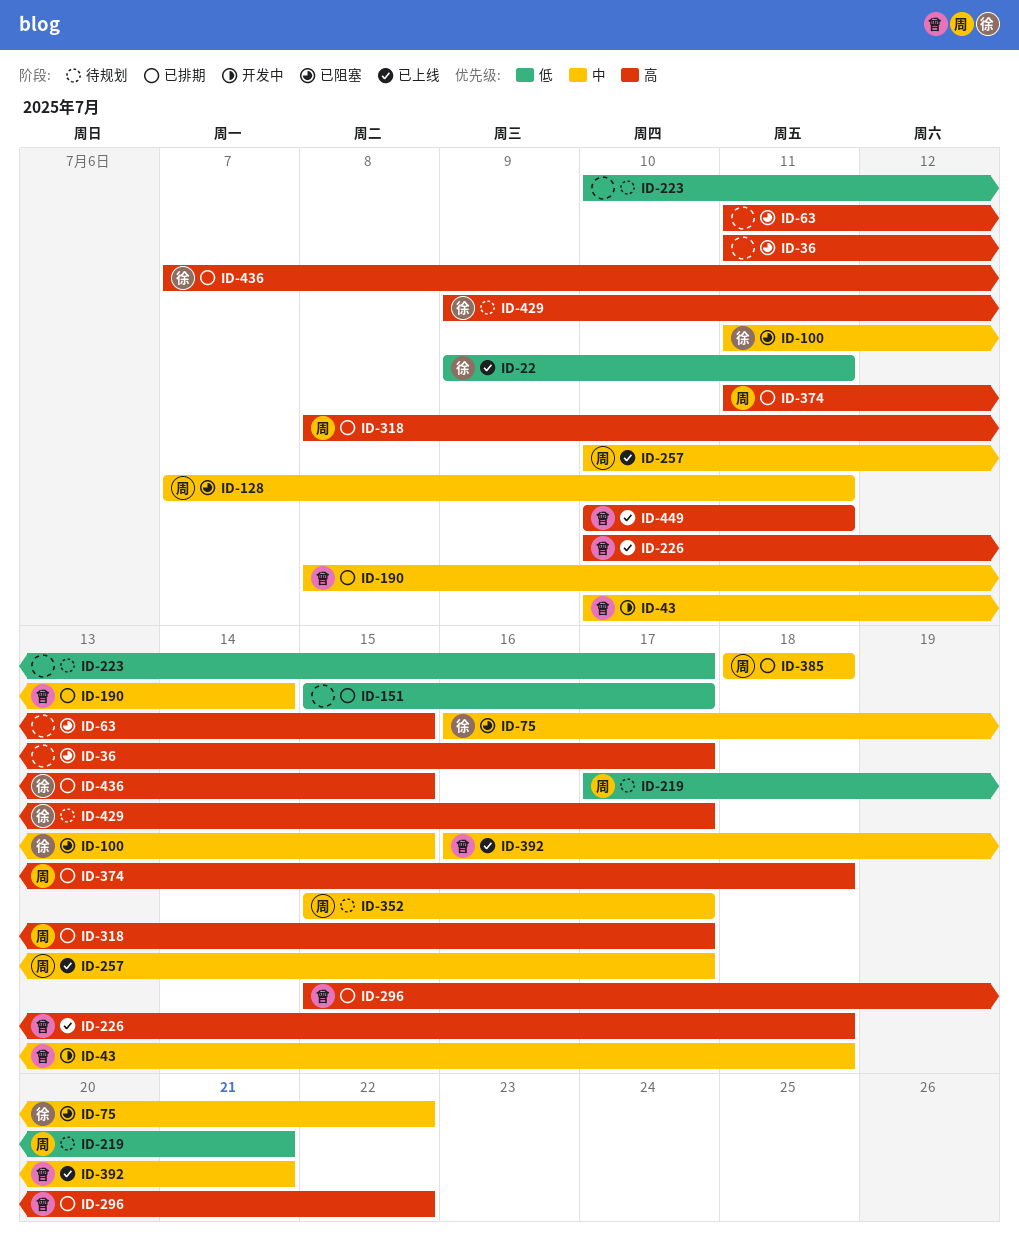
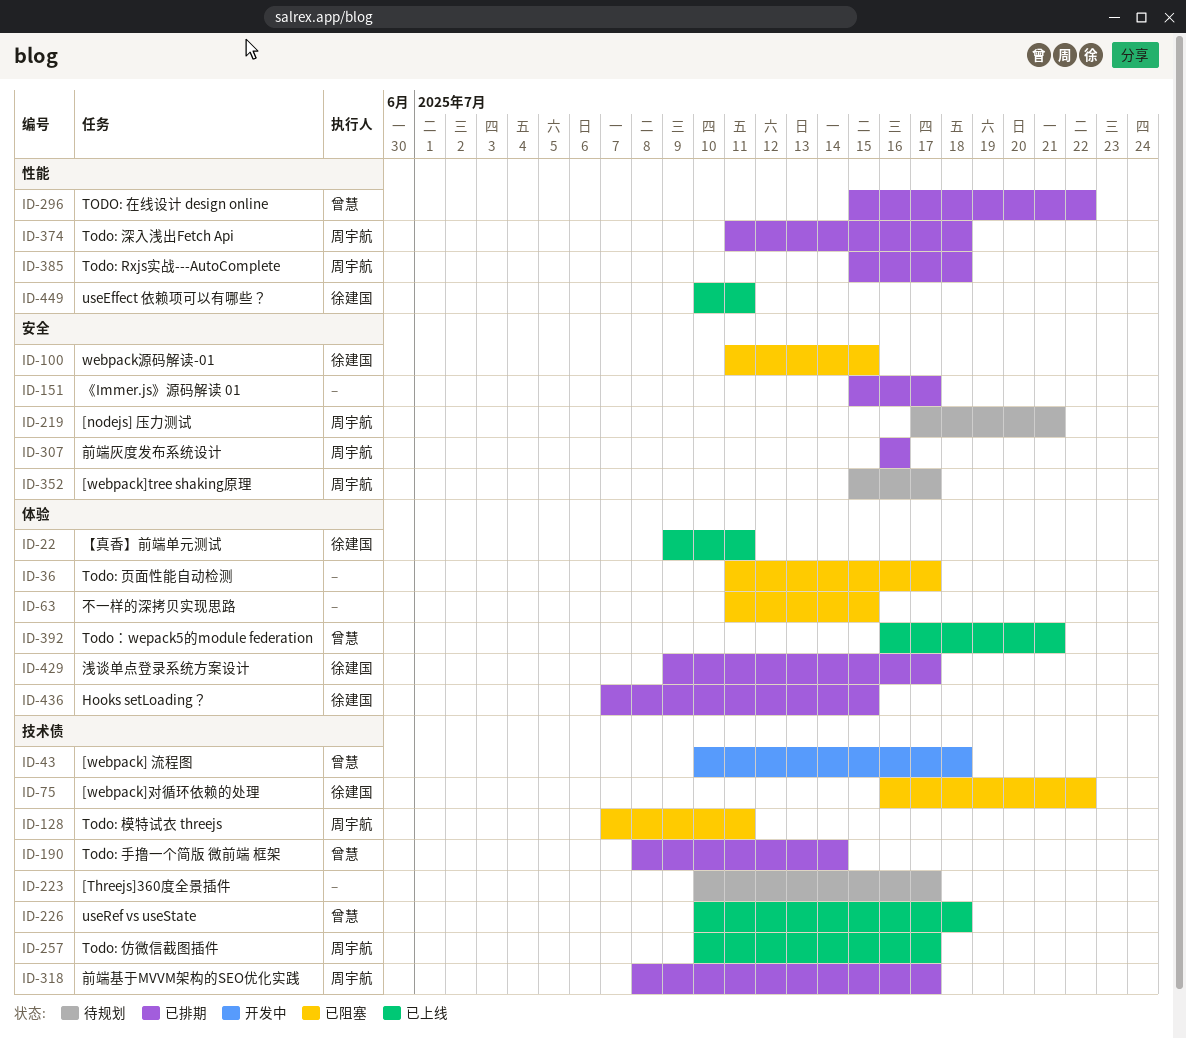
ID-307: none -> present
ID-385, start: Jul 18 -> Jul 15
ID-429, status: 待规划 -> 已排期
ID-449, owner: 曾慧 -> 徐建国

